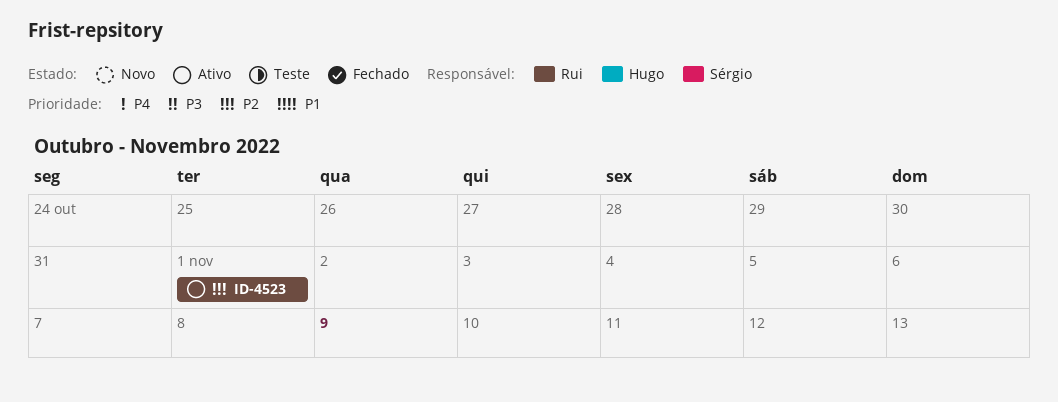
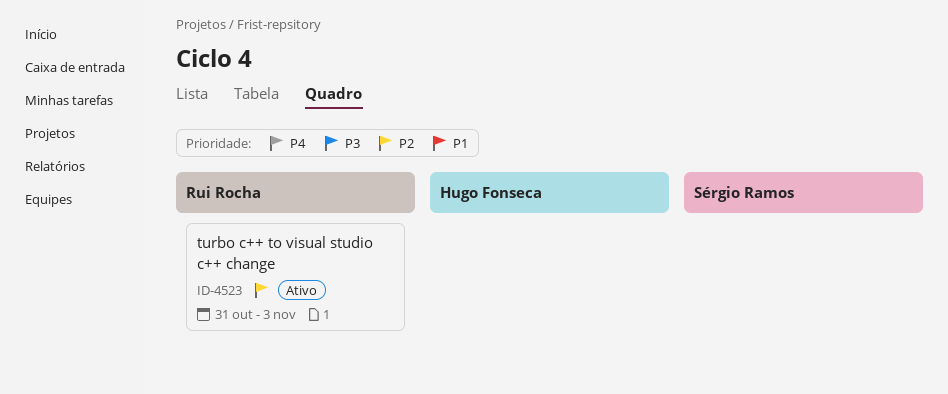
ID-4523, start: Nov 1 -> Oct 31
ID-4523, due: Nov 1 -> Nov 3

